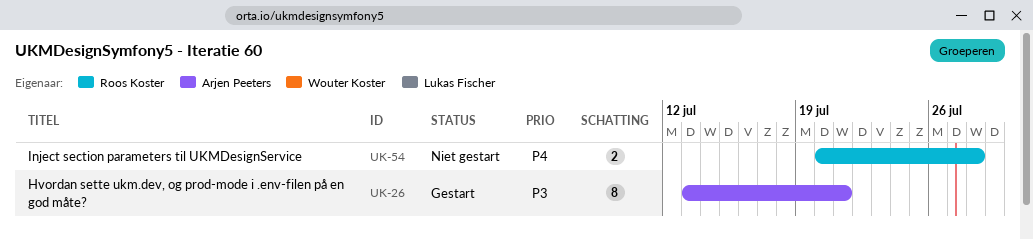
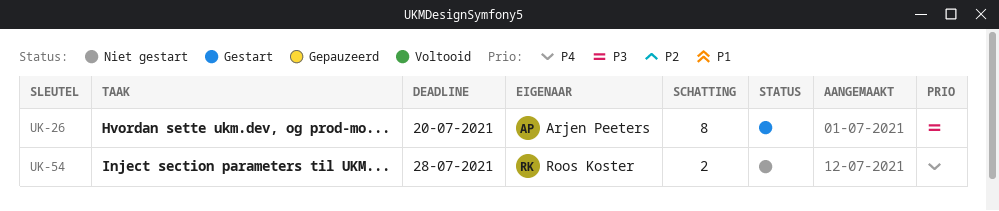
UK-26, due: Jul 21 -> Jul 20

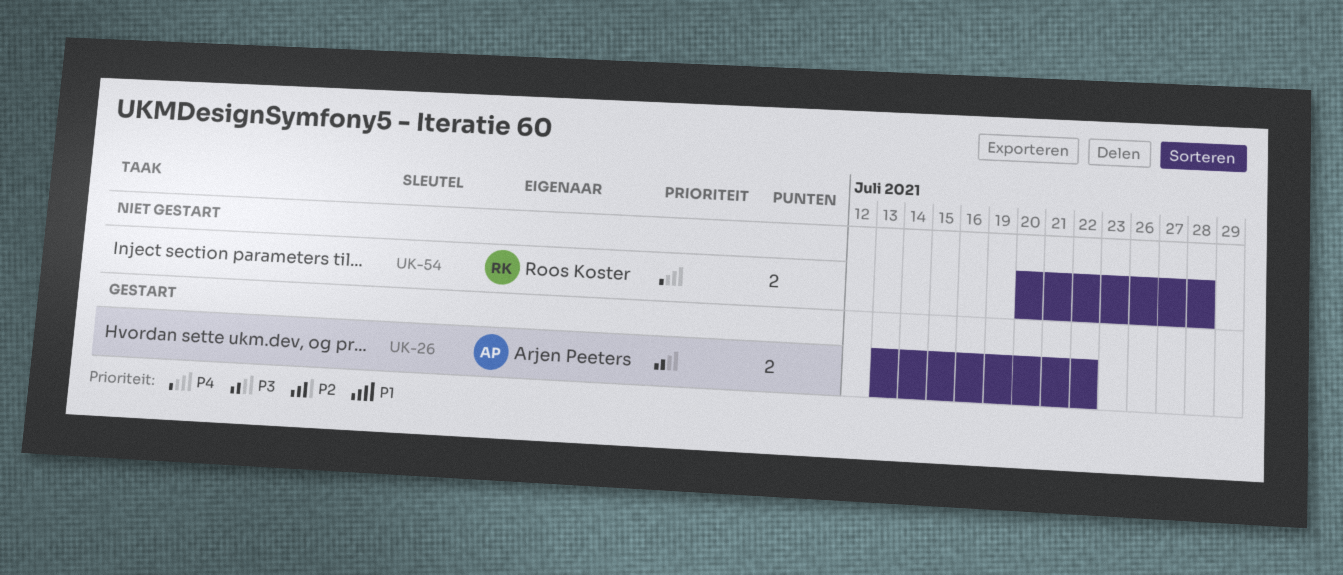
UK-26, estimate: 8 -> 2
UK-26, due: Jul 20 -> Jul 22

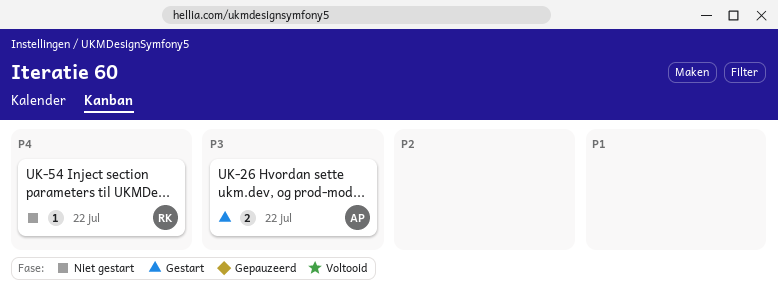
UK-54, estimate: 2 -> 1
UK-54, due: Jul 28 -> Jul 22

